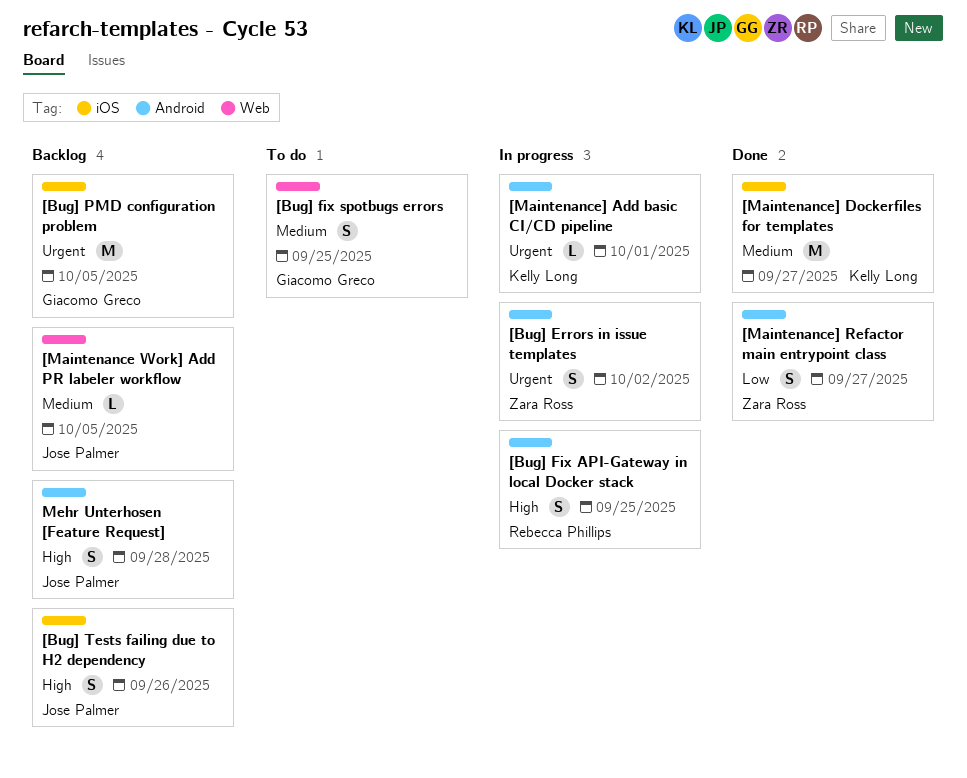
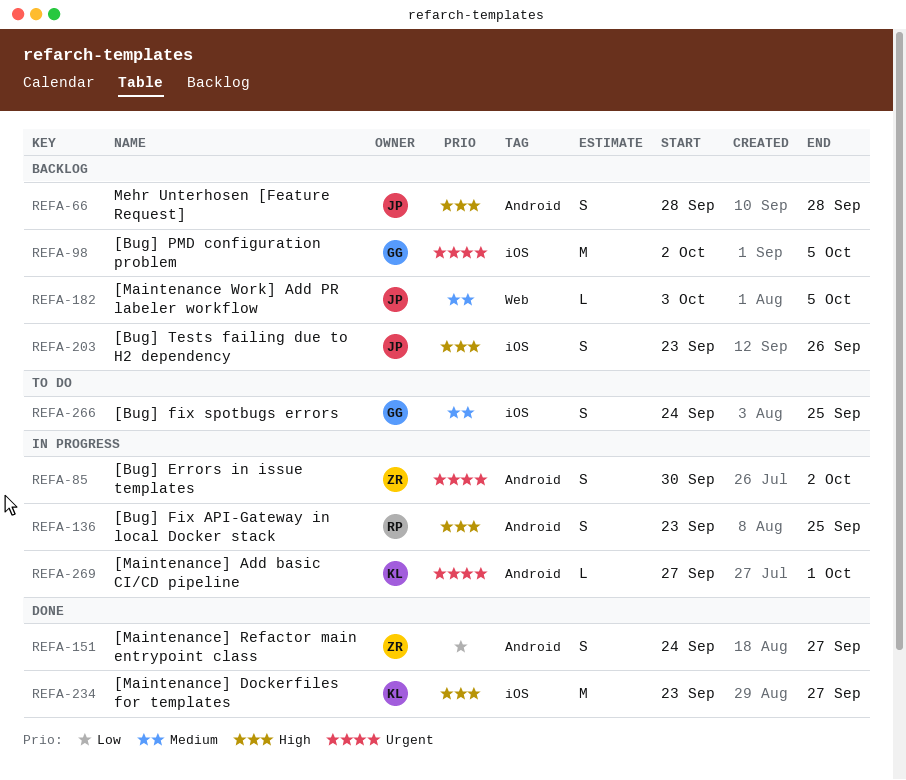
[Bug] fix spotbugs errors, label: Web -> iOS
[Maintenance] Dockerfiles for templates, priority: Medium -> High

